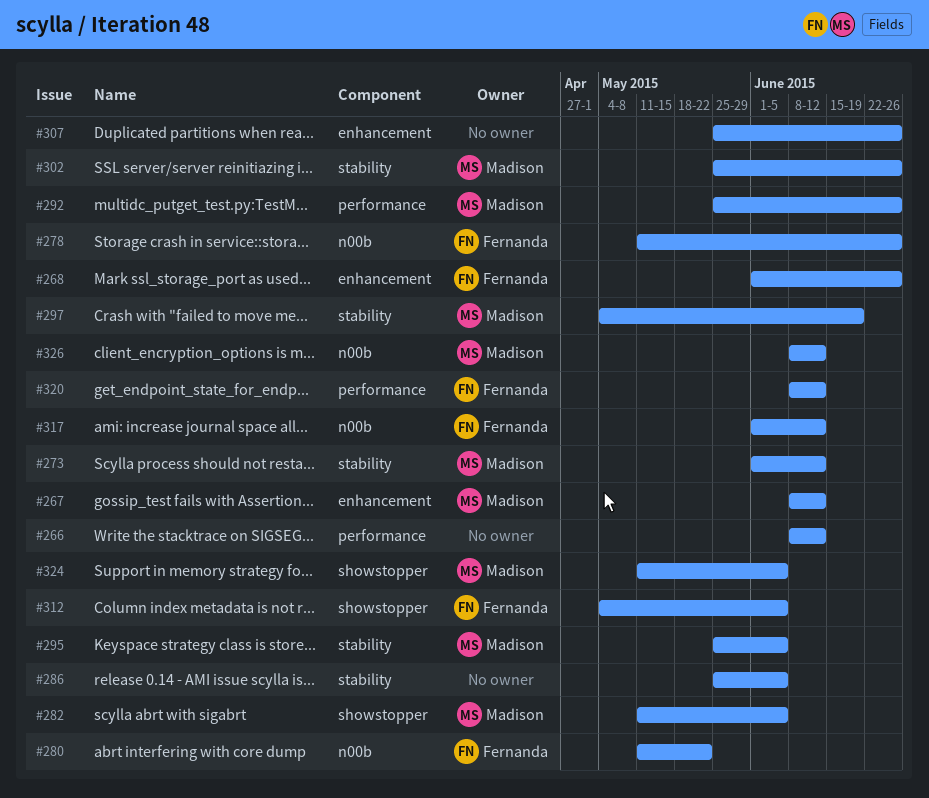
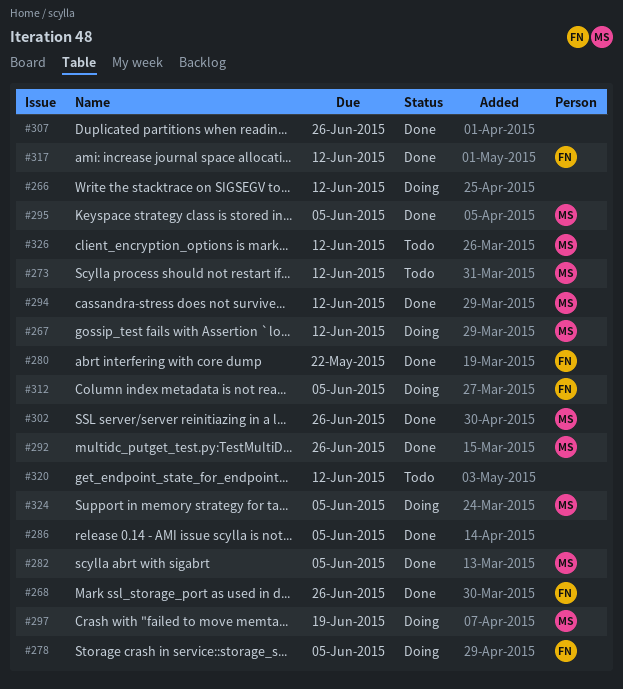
#278, due: Jun 26 -> Jun 5
#294: none -> present
#320, owner: Fernanda -> none

